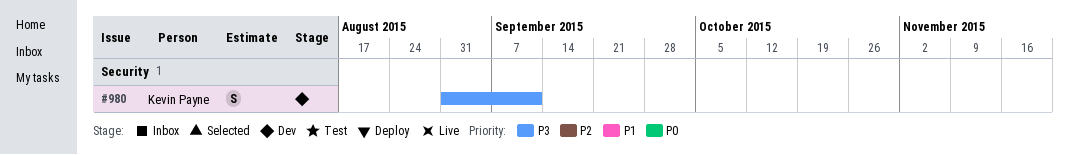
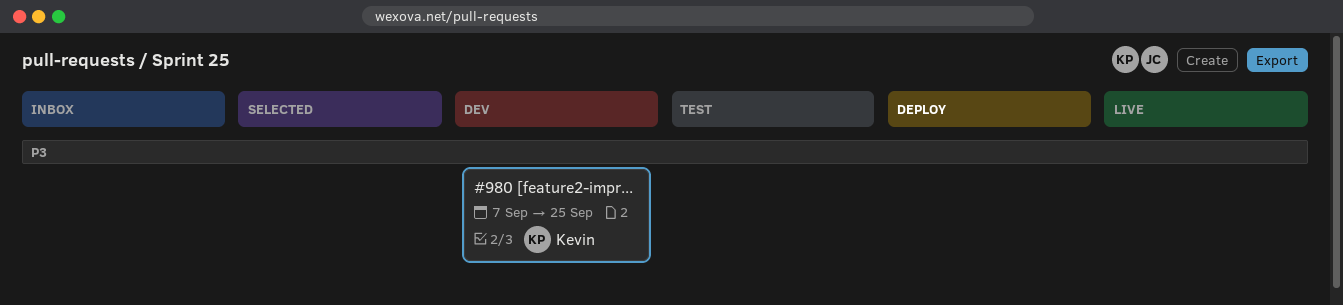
#980, start: Aug 31 -> Sep 7
#980, due: Sep 11 -> Sep 25

